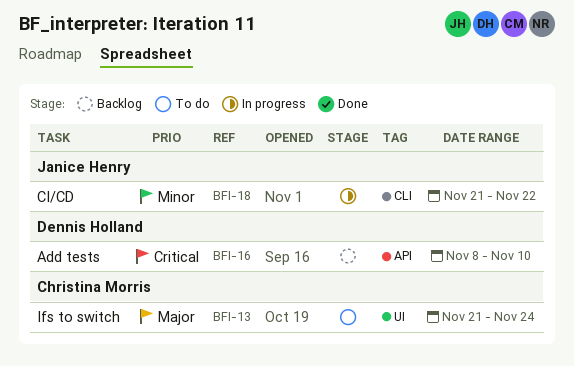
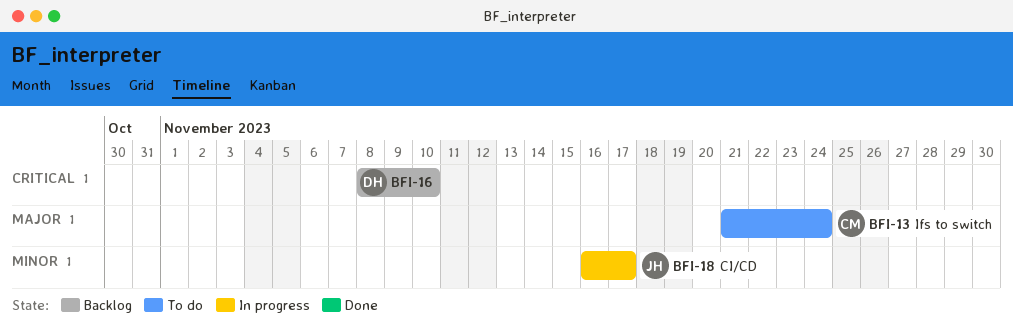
BFI-18, start: Nov 21 -> Nov 16
BFI-18, due: Nov 22 -> Nov 17

